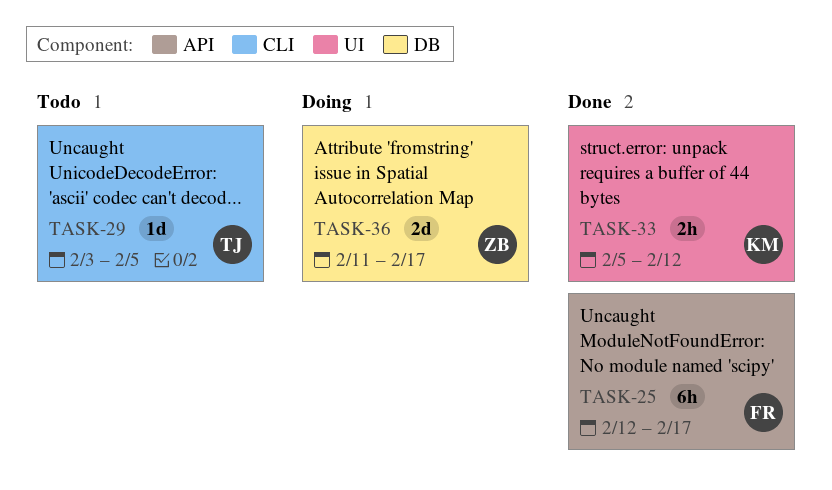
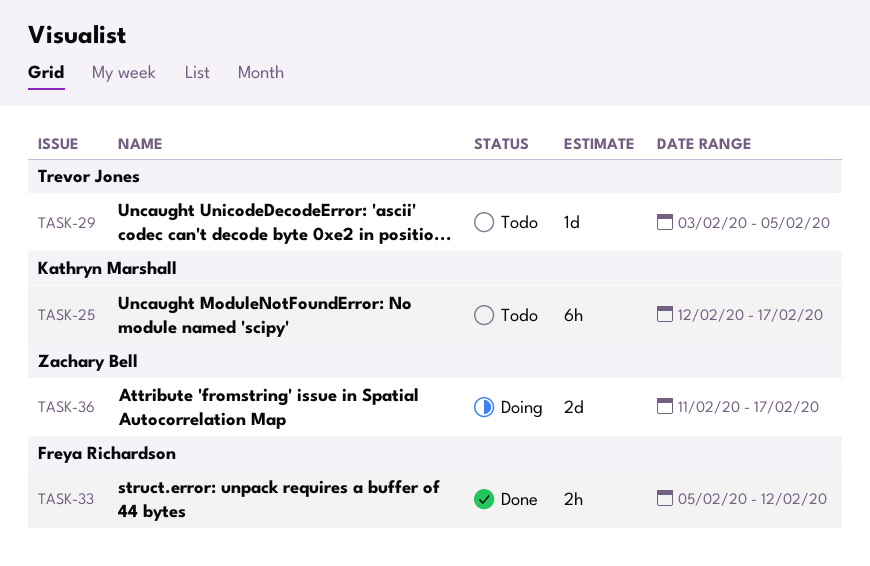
TASK-25, status: Done -> Todo
TASK-25, owner: Freya Richardson -> Kathryn Marshall
TASK-33, owner: Kathryn Marshall -> Freya Richardson

